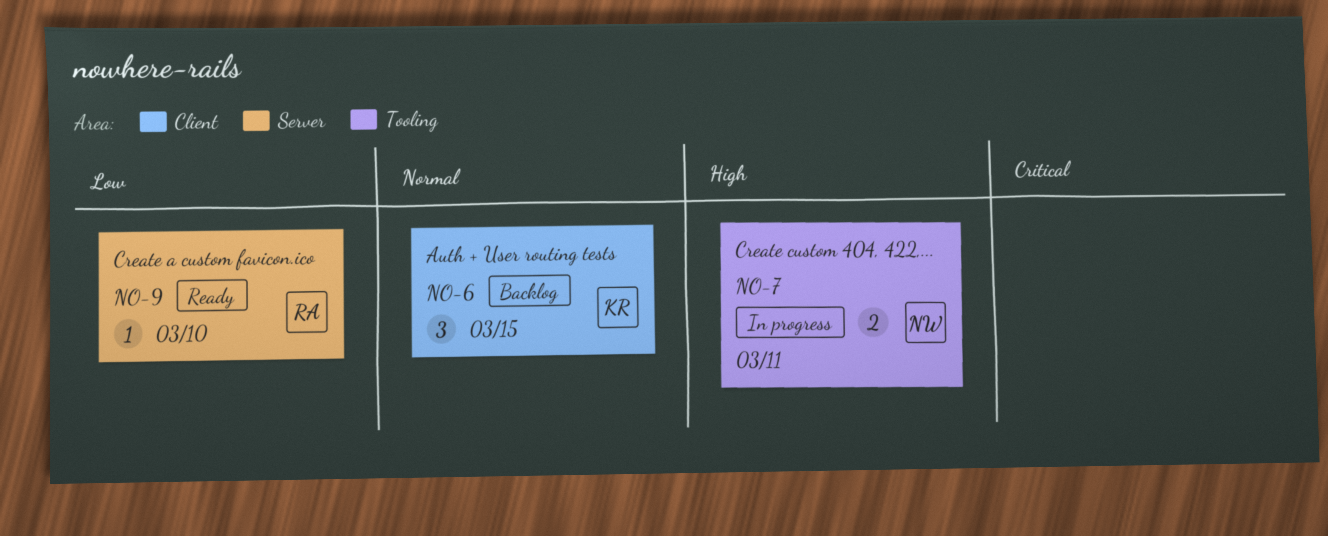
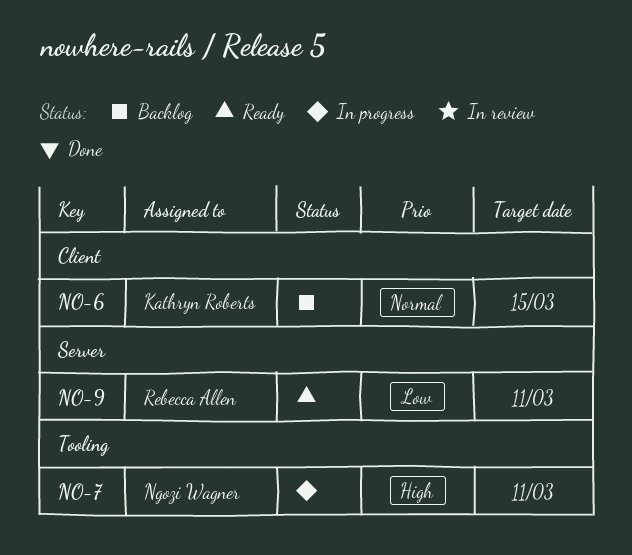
NO-9, due: Mar 10 -> Mar 11

